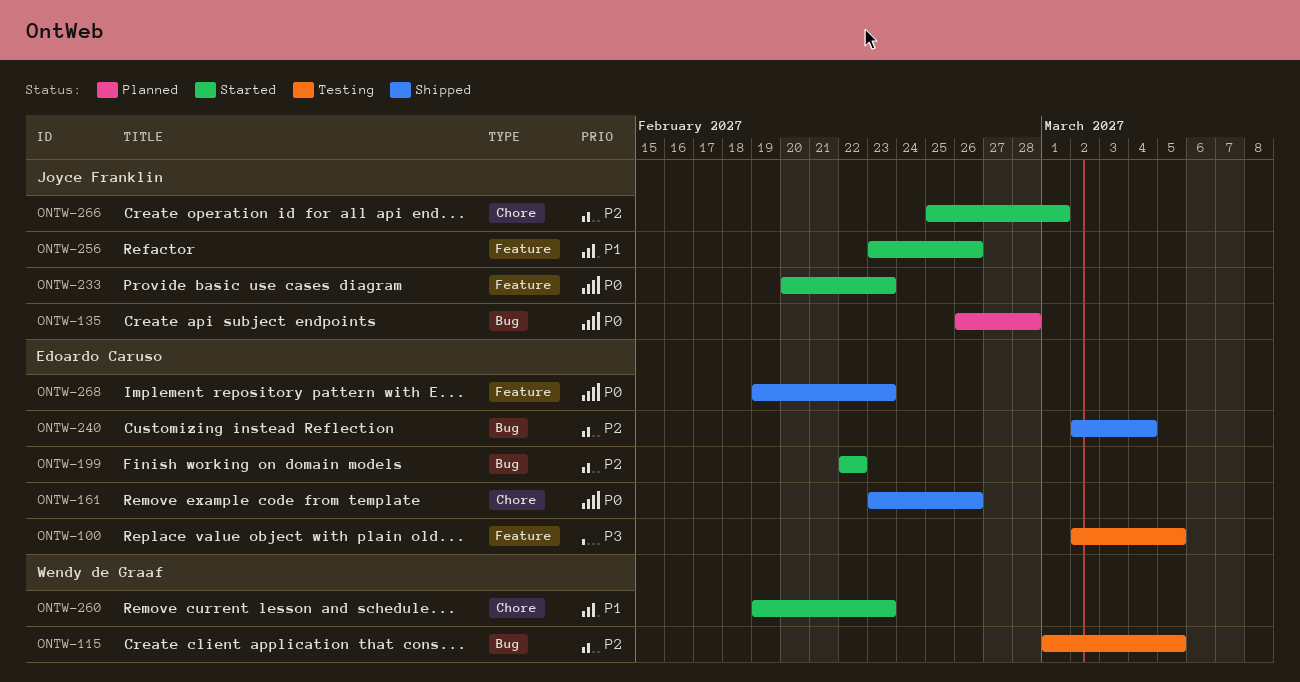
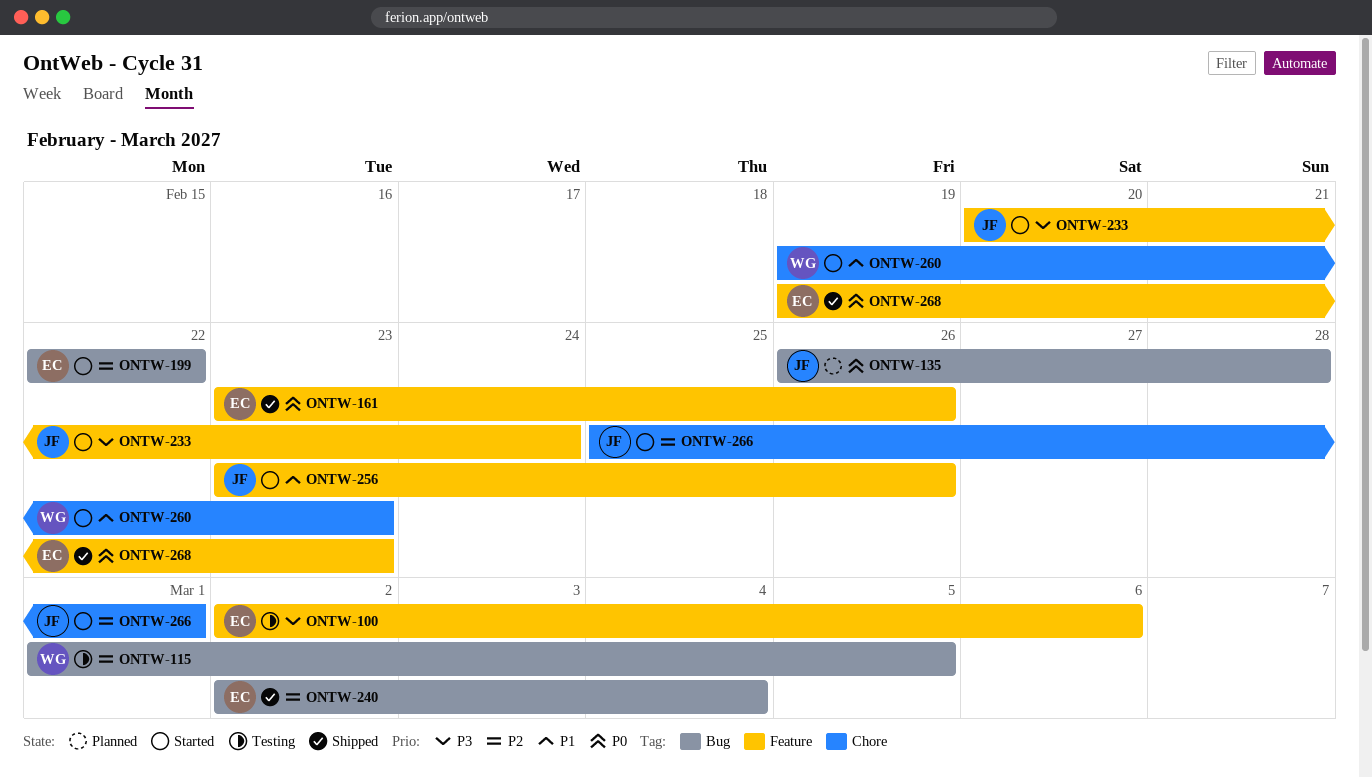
ONTW-100, due: Mar 5 -> Mar 6
ONTW-161, label: Chore -> Feature
ONTW-233, priority: P0 -> P3
ONTW-233, due: Feb 23 -> Feb 24

